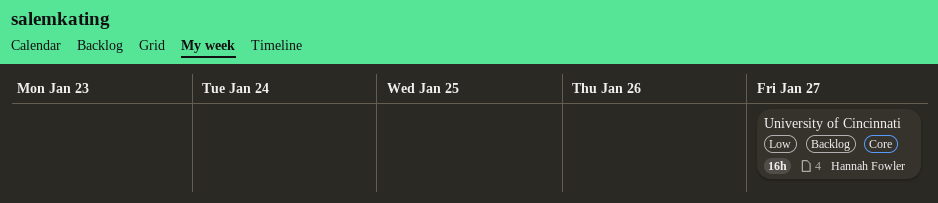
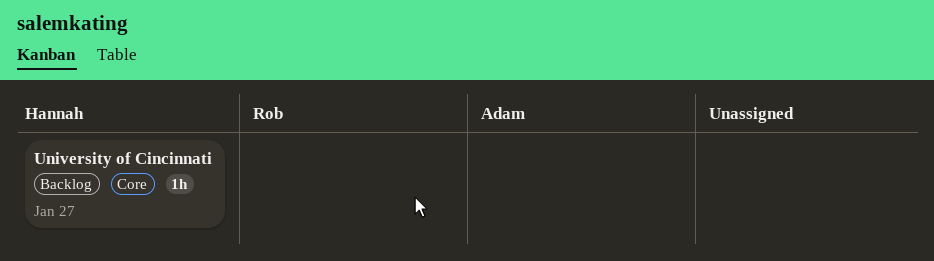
University of Cincinnati, estimate: 16h -> 1h

